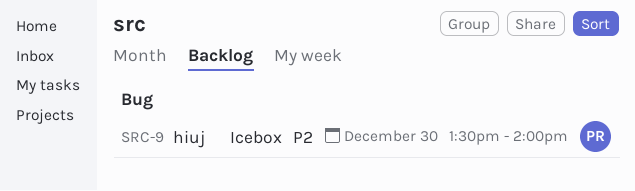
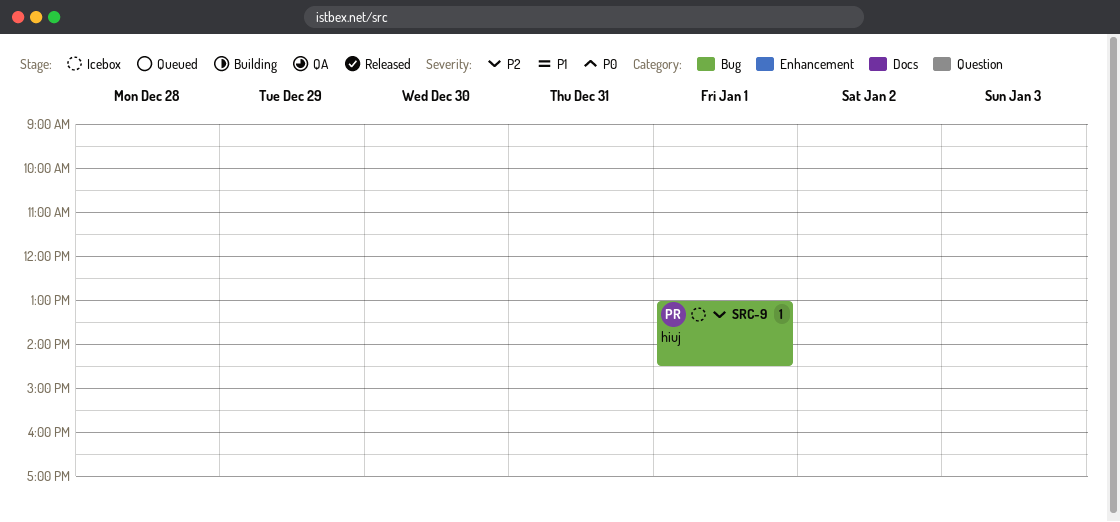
SRC-9, day: Dec 30 -> Jan 1
SRC-9, begins: 13:30 -> 13:00
SRC-9, ends: 14:00 -> 14:30

